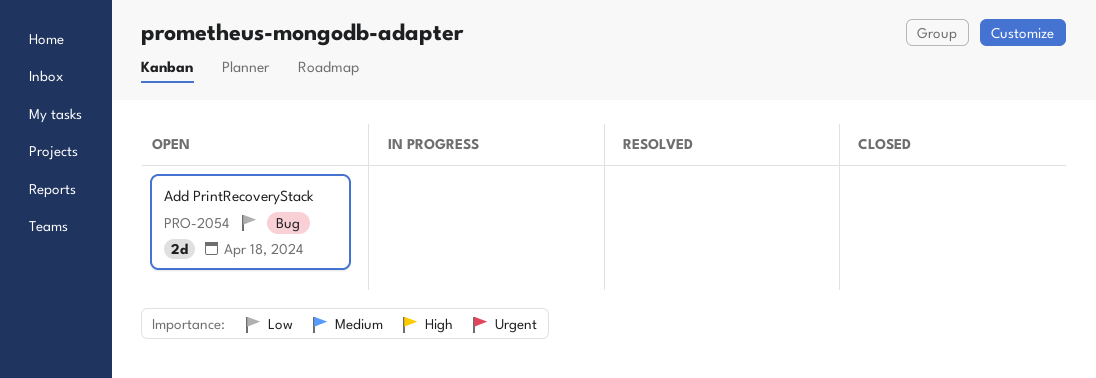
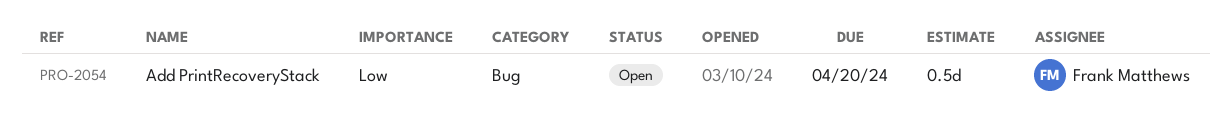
PRO-2054, estimate: 2d -> 0.5d
PRO-2054, due: Apr 18 -> Apr 20

